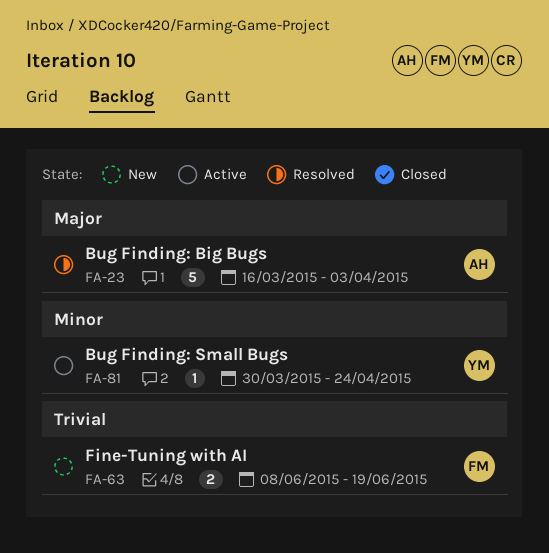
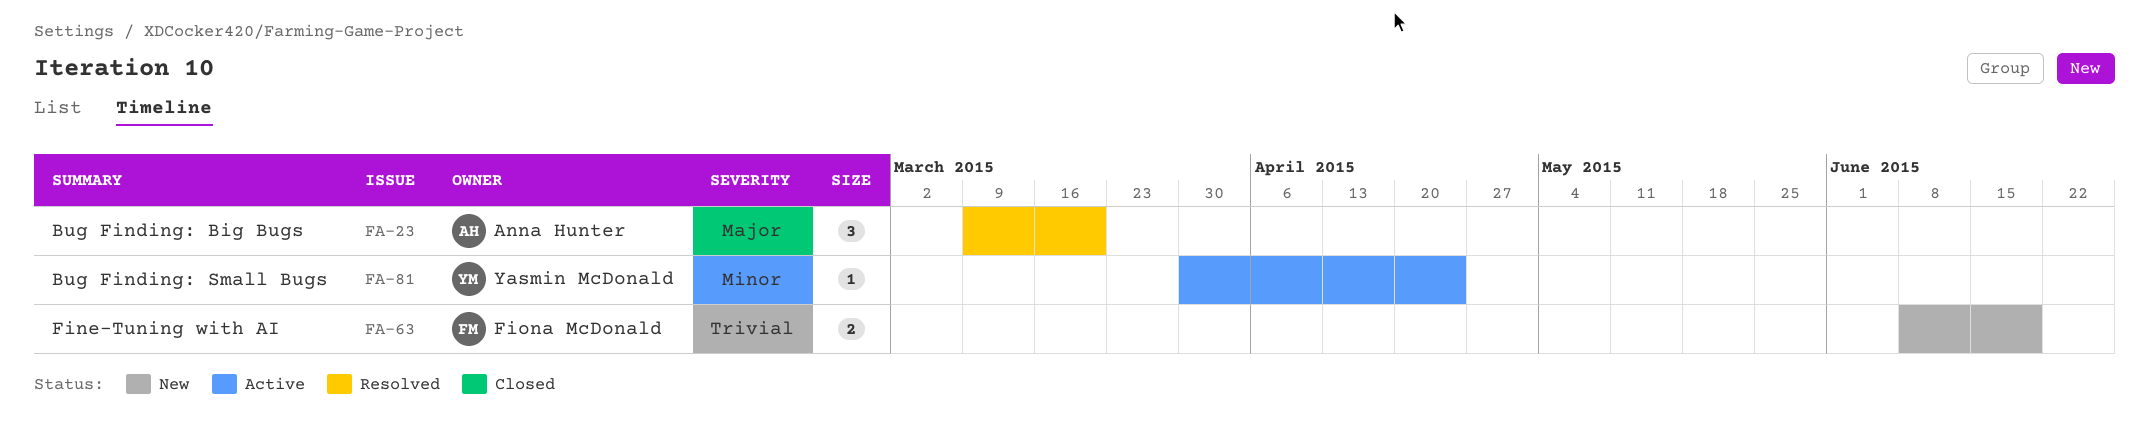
FA-23, estimate: 5 -> 3
FA-23, start: Mar 16 -> Mar 9
FA-23, due: Apr 3 -> Mar 20

